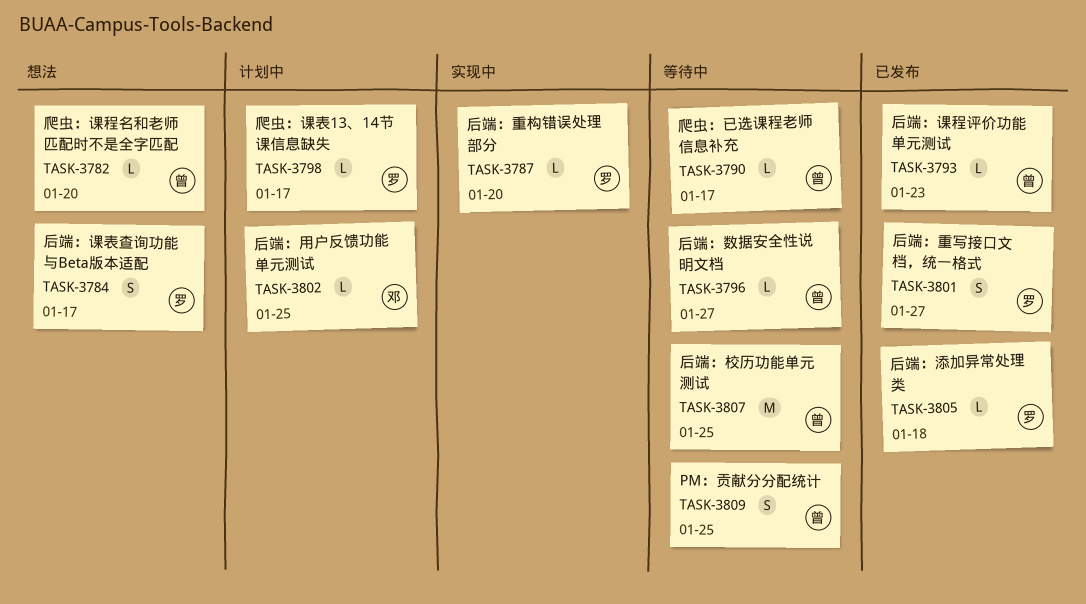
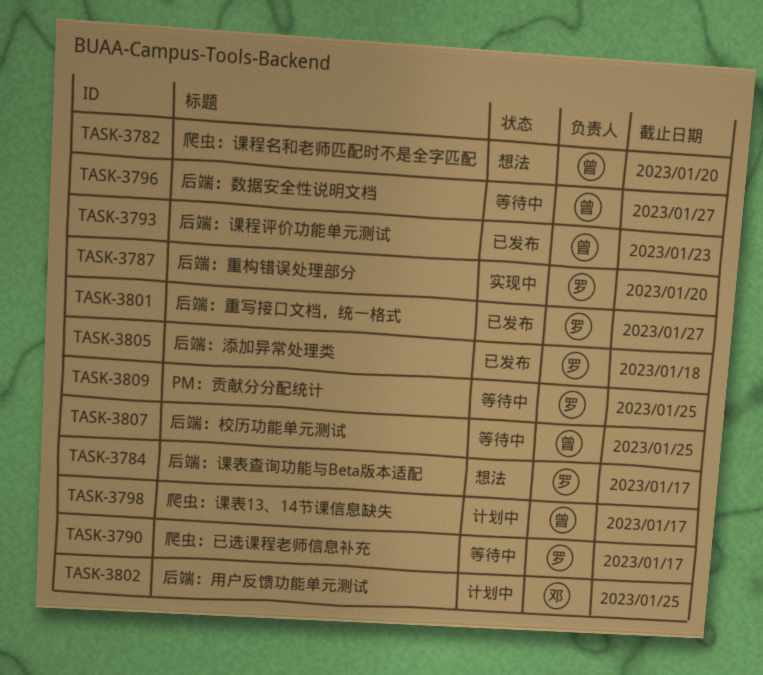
TASK-3790, owner: 曾 -> 罗
TASK-3798, owner: 罗 -> 曾
TASK-3809, owner: 曾 -> 罗

